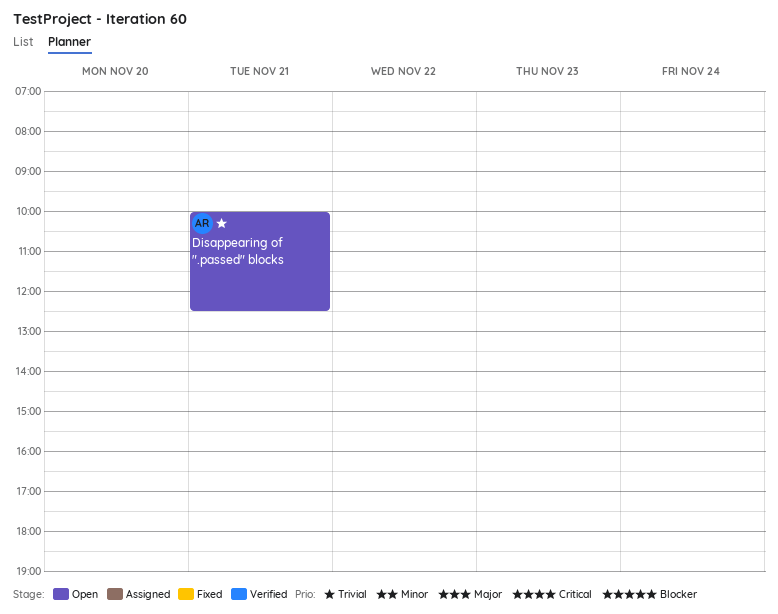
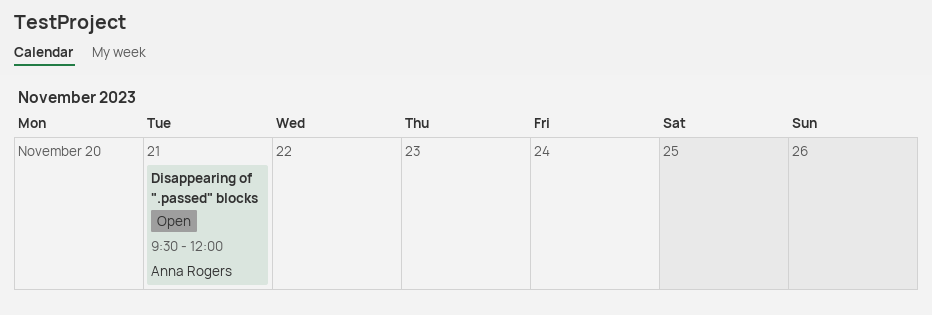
Disappearing of ".passed" blocks, begins: 10:00 -> 09:30
Disappearing of ".passed" blocks, ends: 12:30 -> 12:00

